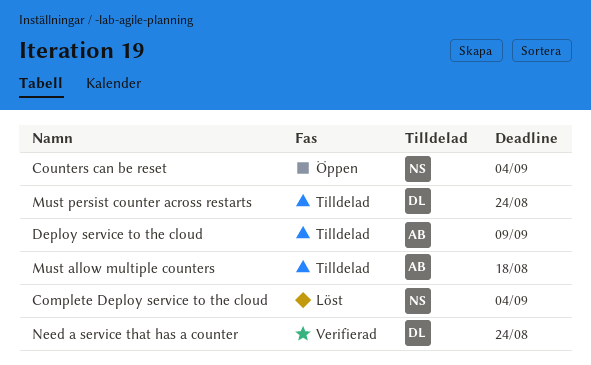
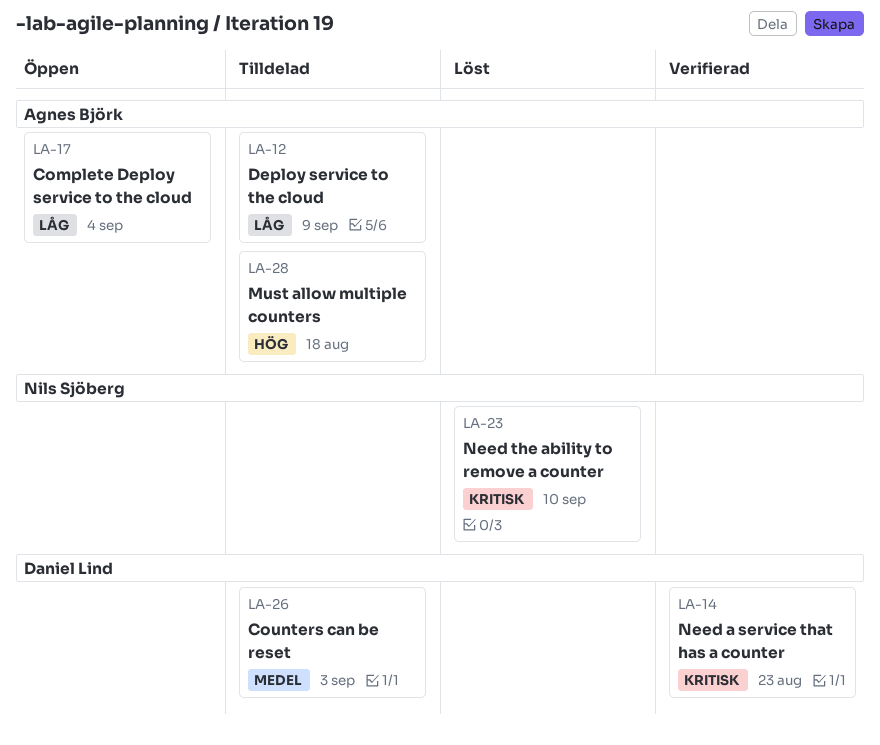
Complete Deploy service to the cloud, status: Löst -> Öppen
Complete Deploy service to the cloud, owner: Nils Sjöberg -> Agnes Björk
Counters can be reset, status: Öppen -> Tilldelad
Counters can be reset, owner: Nils Sjöberg -> Daniel Lind
Counters can be reset, due: Sep 4 -> Sep 3
Must persist counter across restarts: present -> none
Need a service that has a counter, due: Aug 24 -> Aug 23
Need the ability to remove a counter: none -> present

